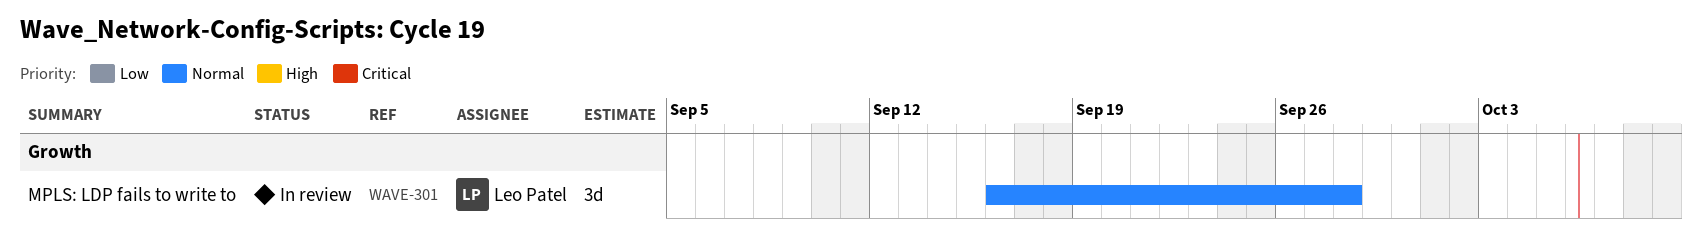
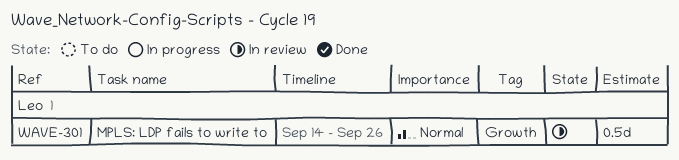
WAVE-301, estimate: 3d -> 0.5d
WAVE-301, start: Sep 16 -> Sep 14
WAVE-301, due: Sep 28 -> Sep 26

